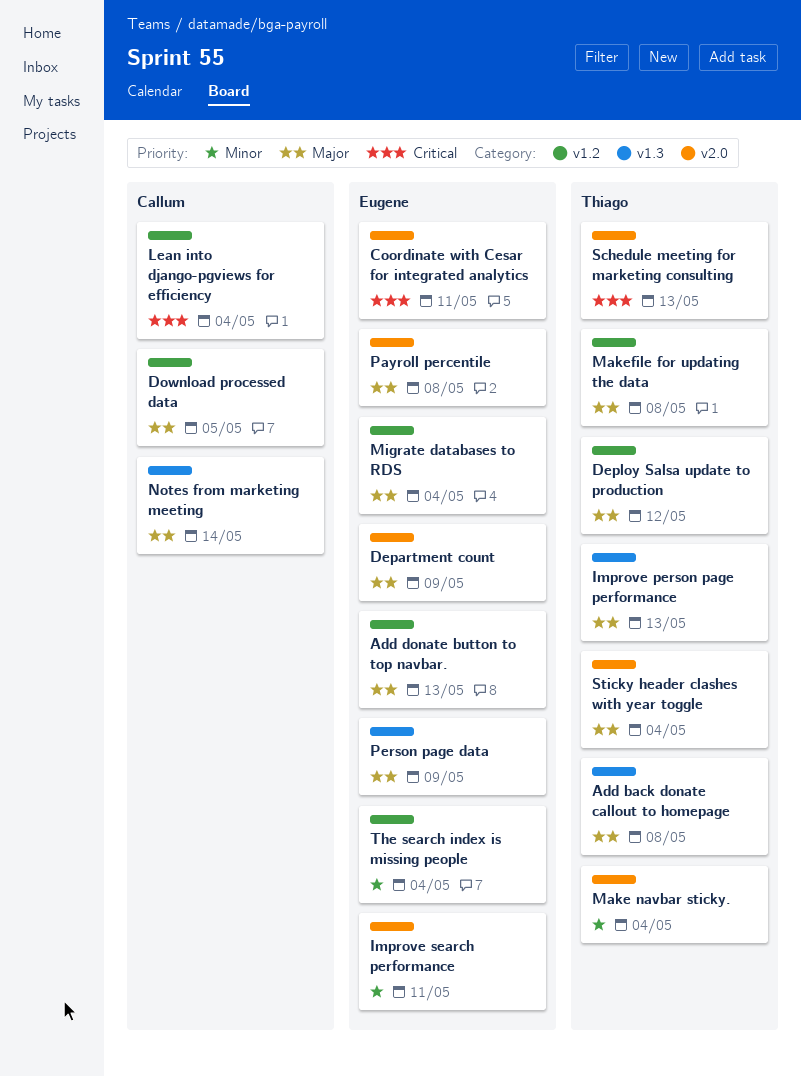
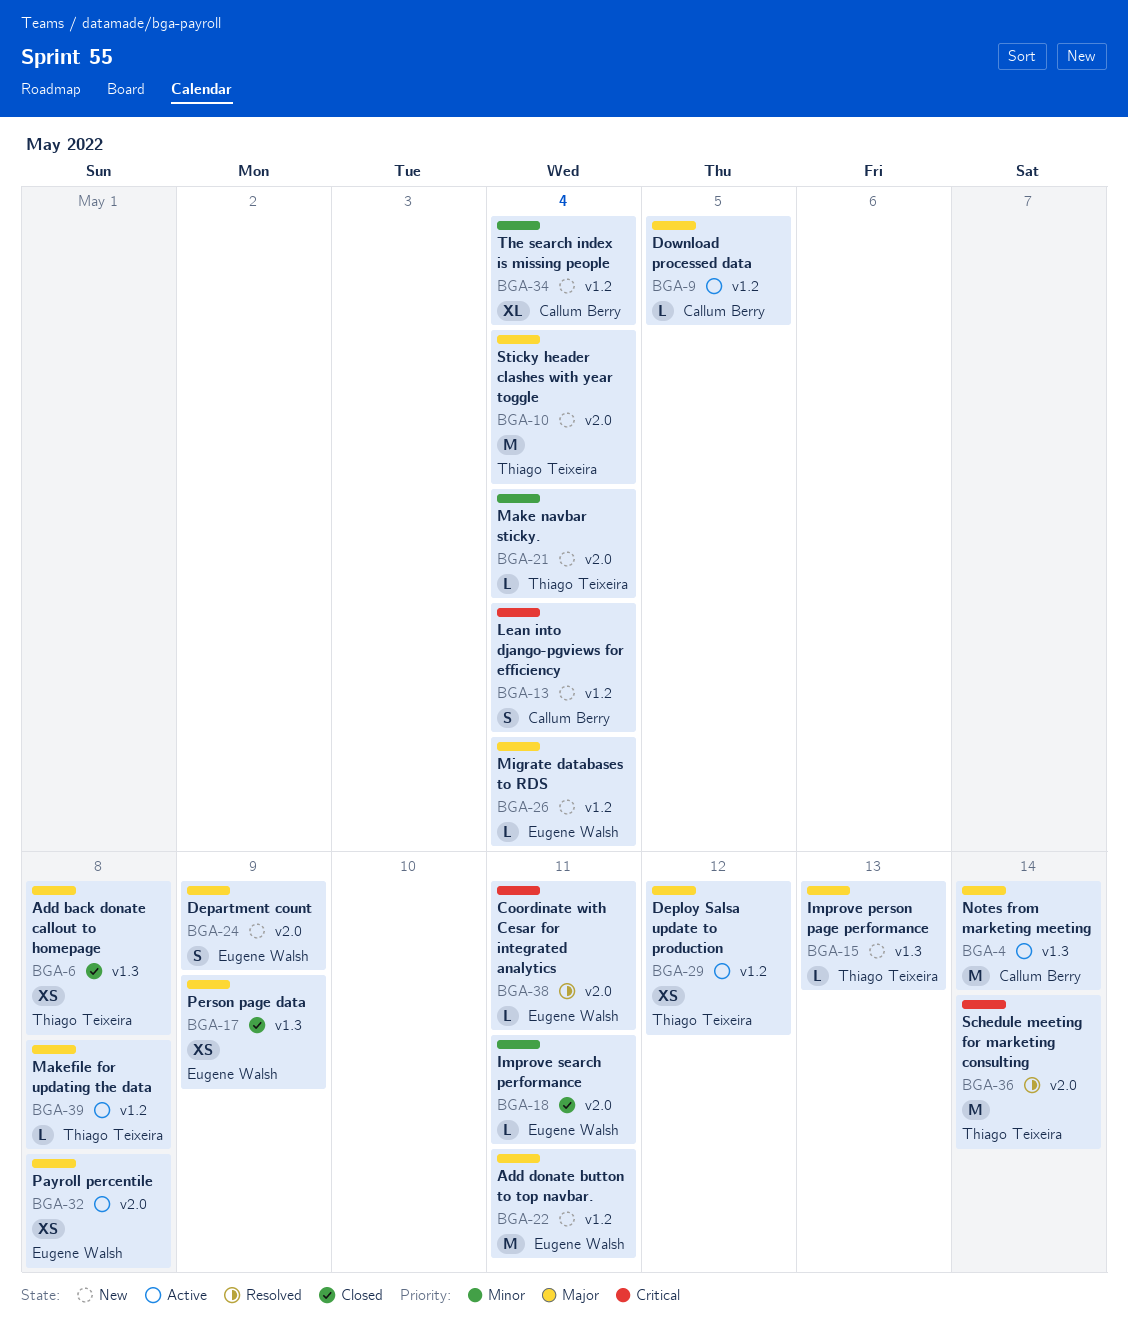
Add donate button to top navbar., due: May 13 -> May 11
Schedule meeting for marketing consulting, due: May 13 -> May 14
The search index is missing people, owner: Eugene Walsh -> Callum Berry

